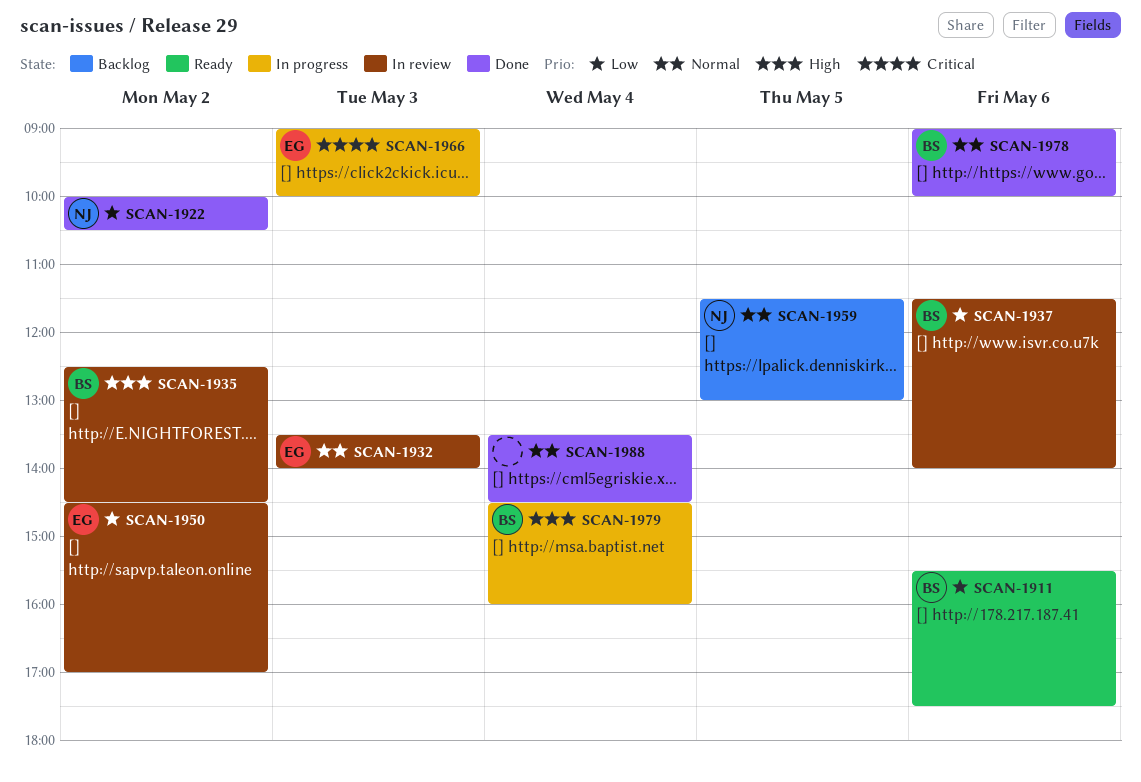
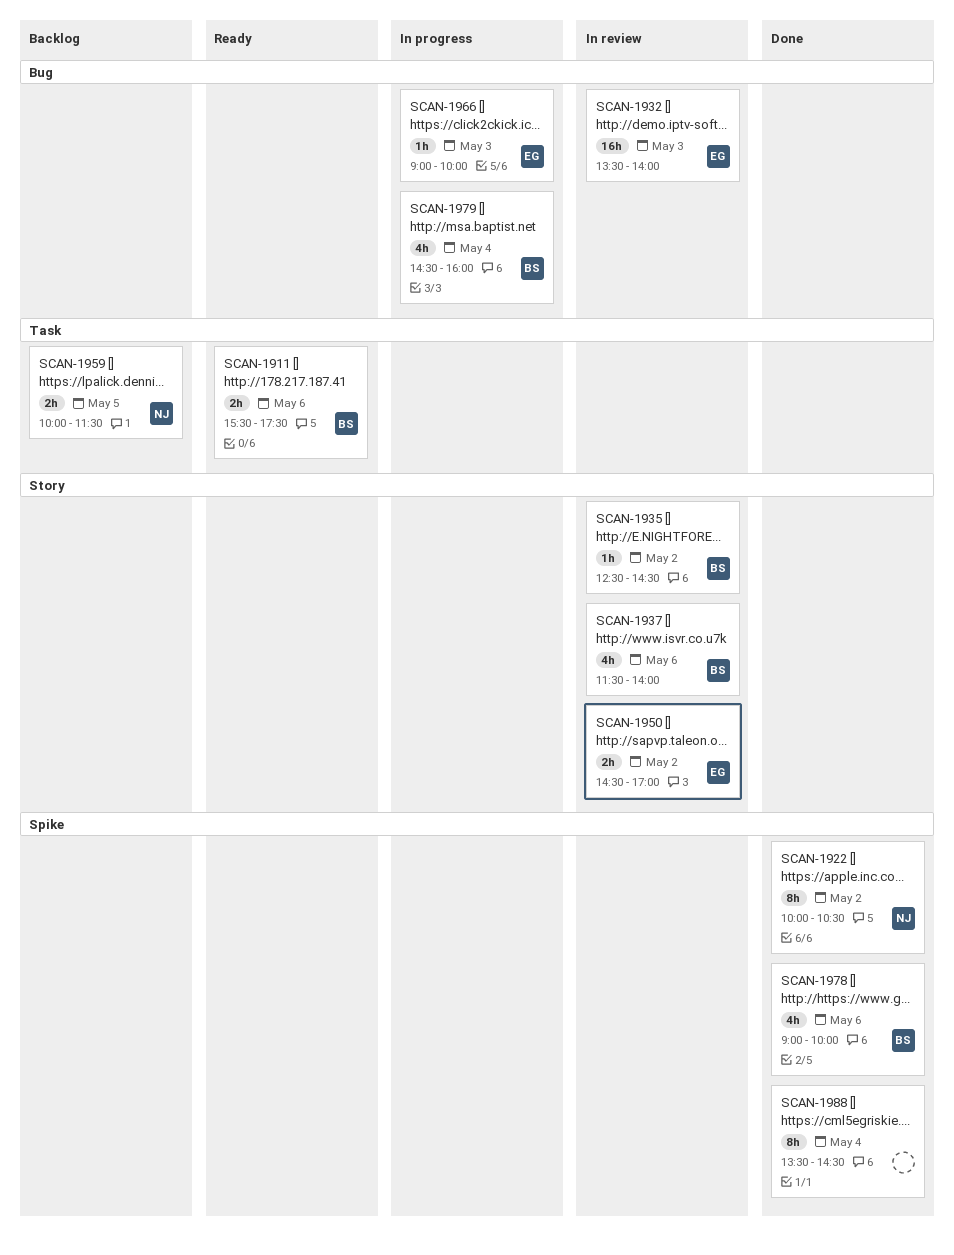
SCAN-1959, begins: 11:30 -> 10:00
SCAN-1959, ends: 13:00 -> 11:30

